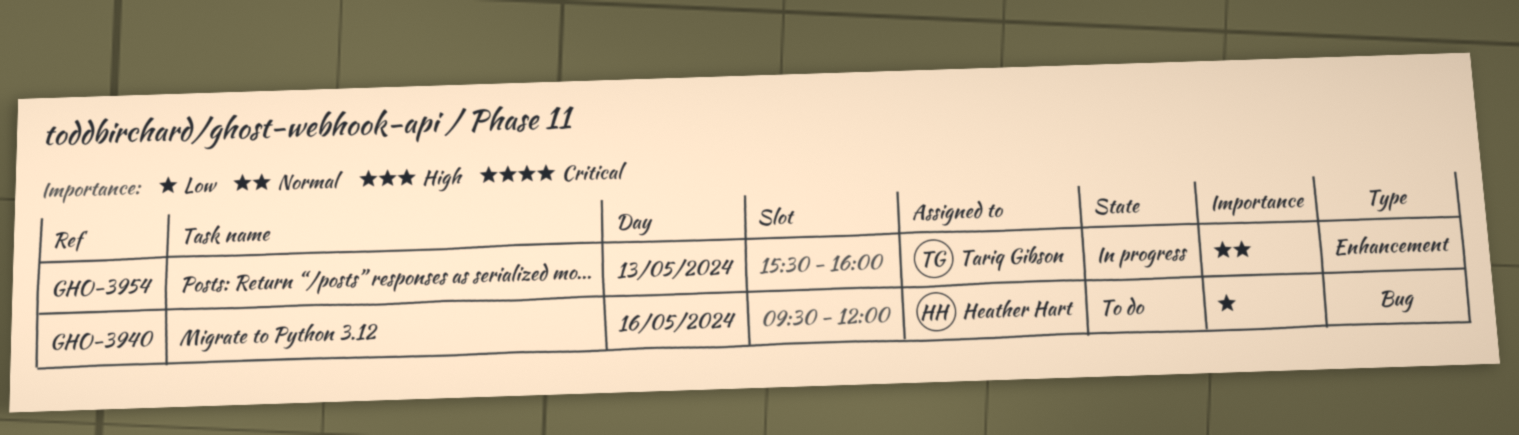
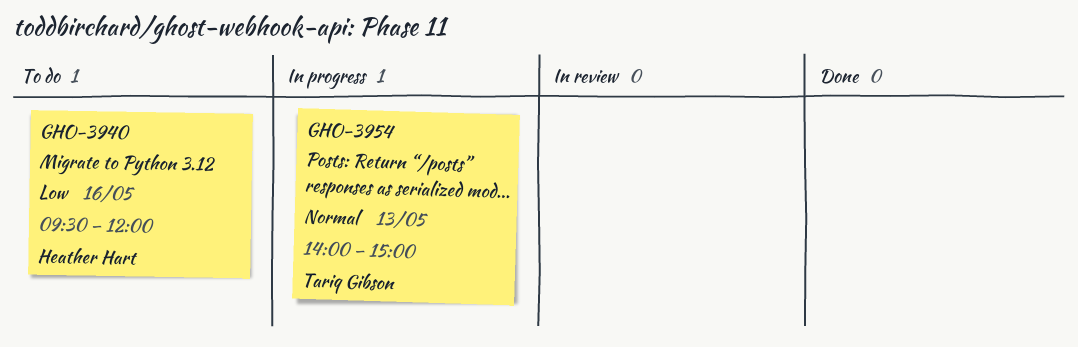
GHO-3954, begins: 15:30 -> 14:00
GHO-3954, ends: 16:00 -> 15:00

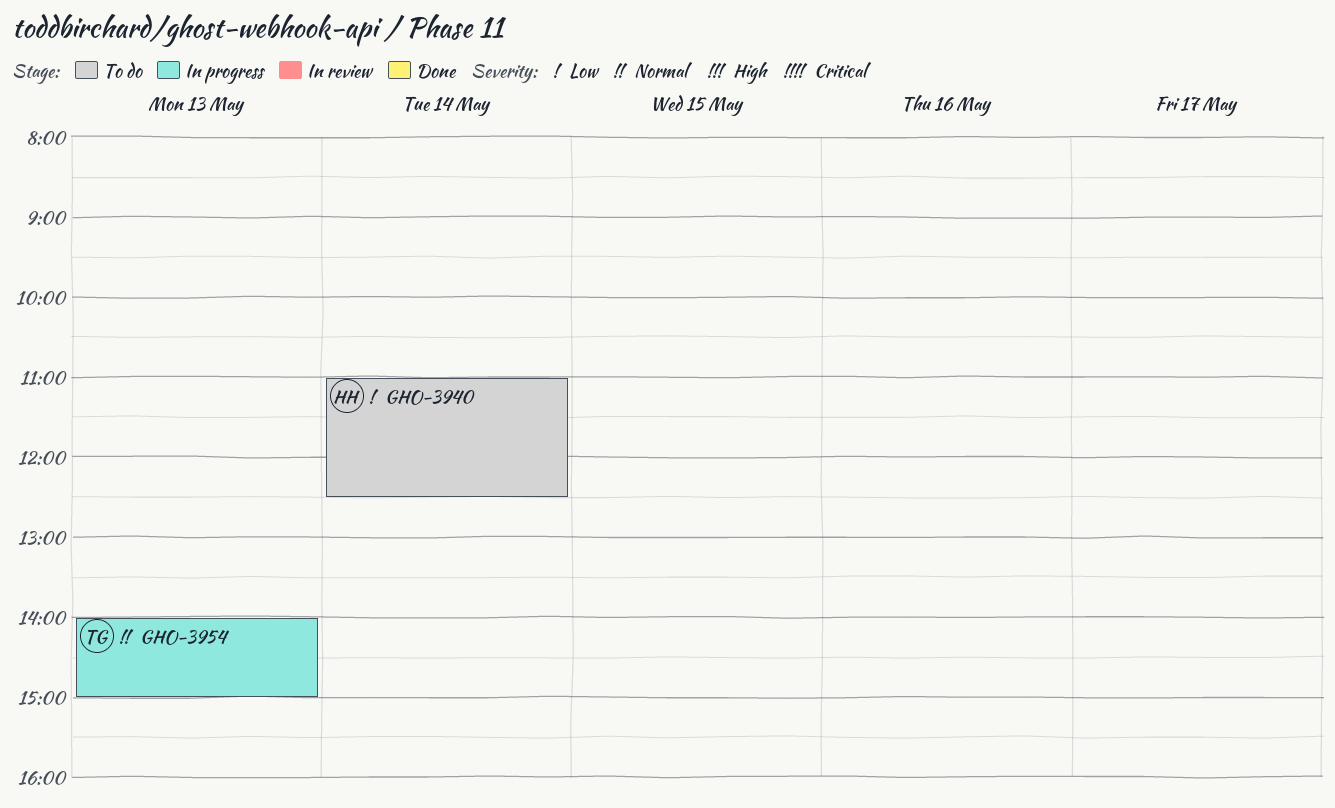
GHO-3940, day: May 16 -> May 14
GHO-3940, begins: 09:30 -> 11:00
GHO-3940, ends: 12:00 -> 12:30

